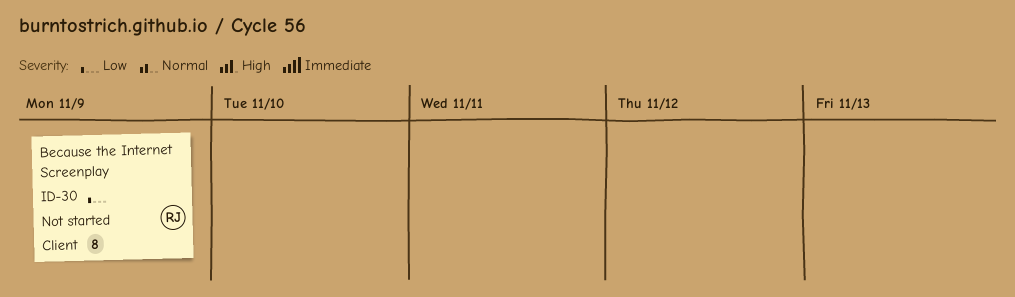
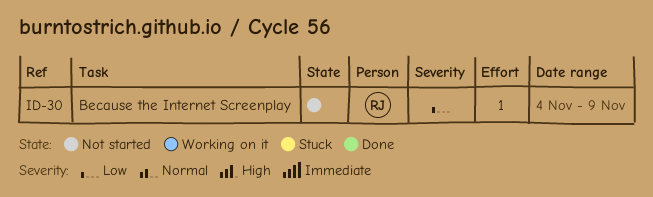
ID-30, estimate: 8 -> 1

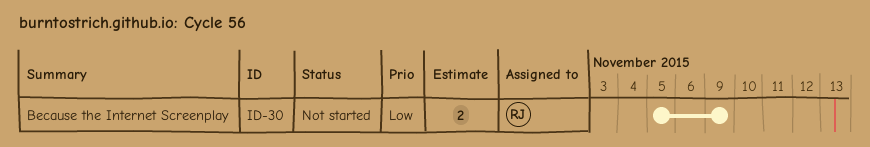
ID-30, estimate: 1 -> 2
ID-30, start: Nov 4 -> Nov 5

